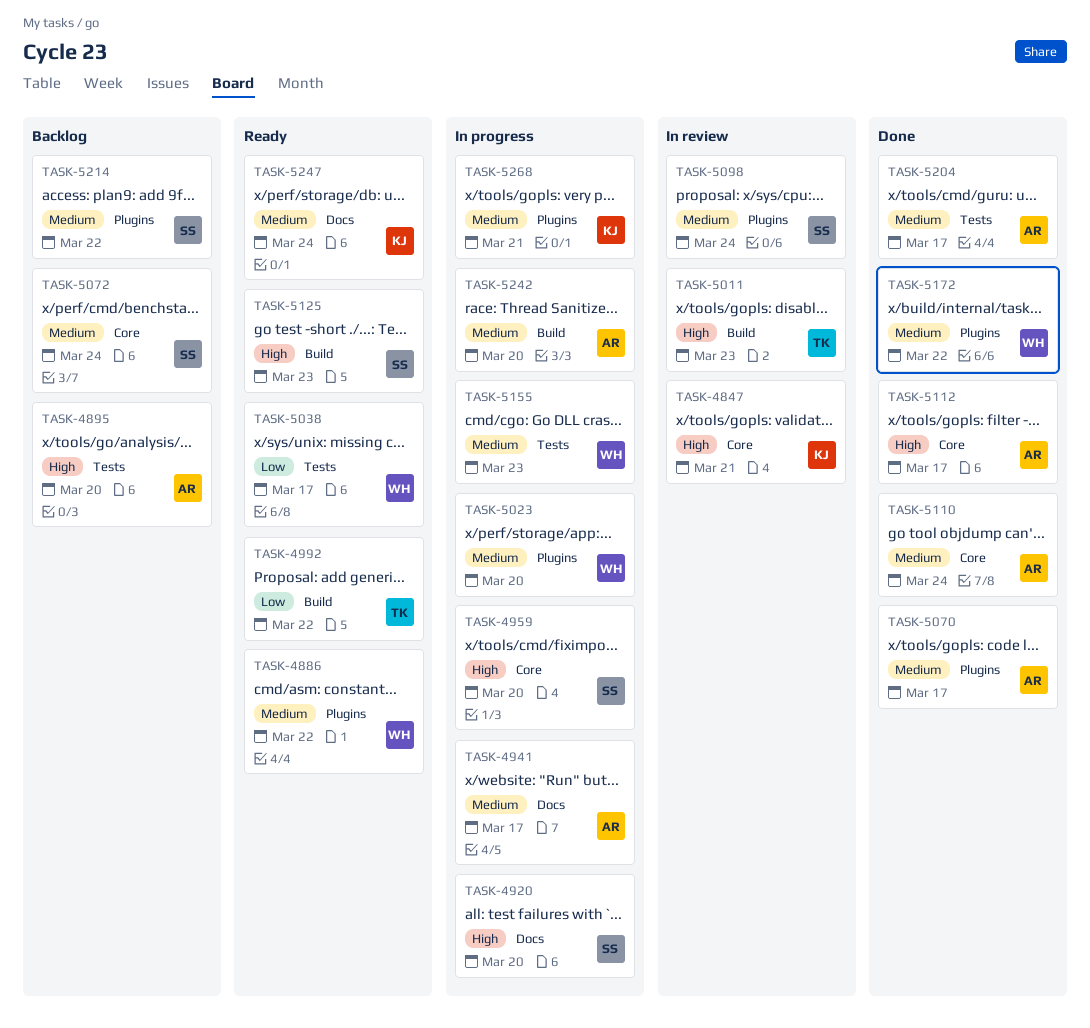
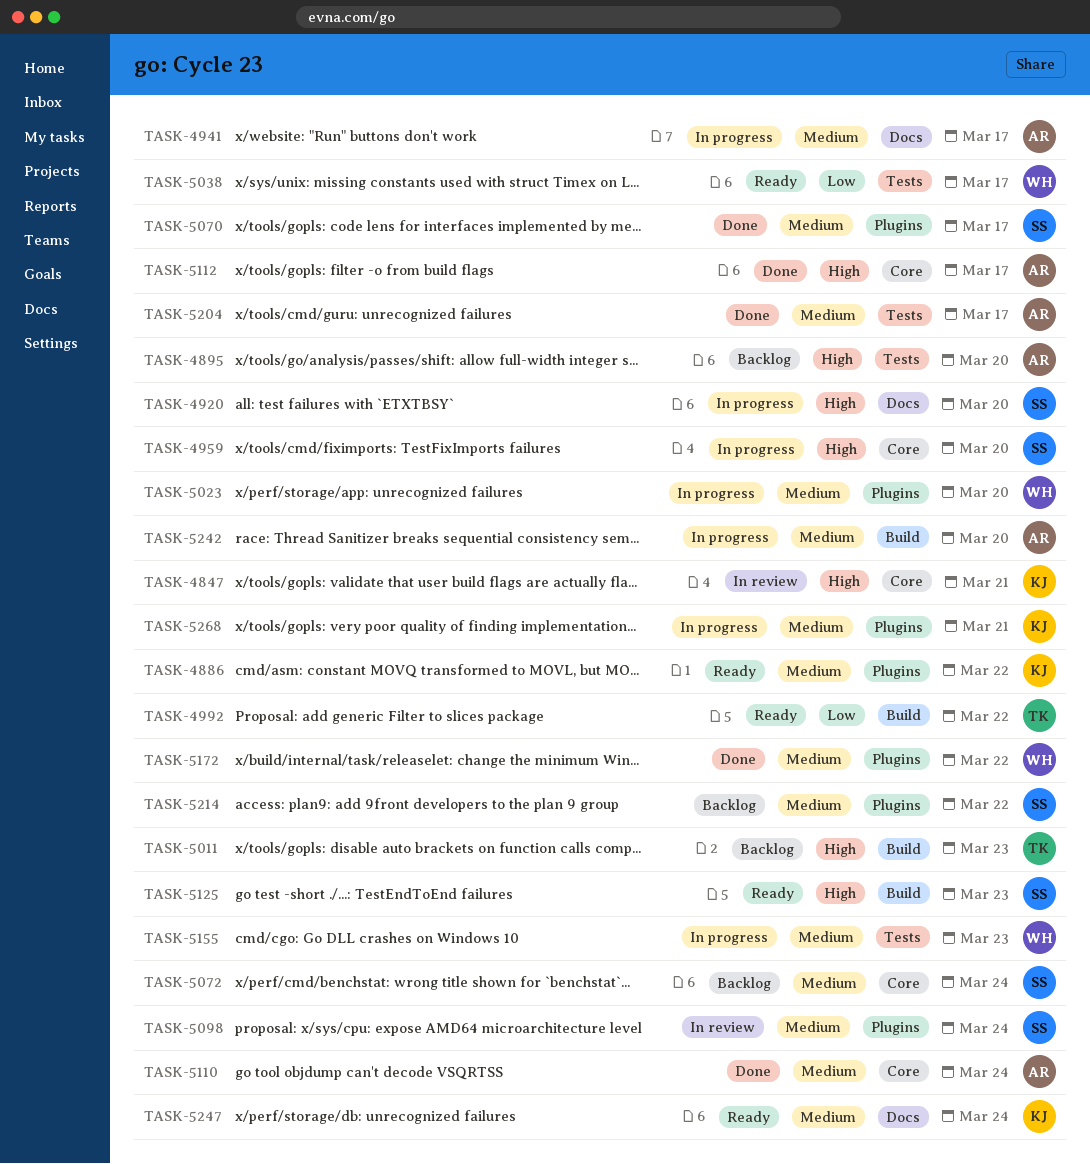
TASK-4886, owner: WH -> KJ
TASK-5011, status: In review -> Backlog
TASK-5070, owner: AR -> SS

